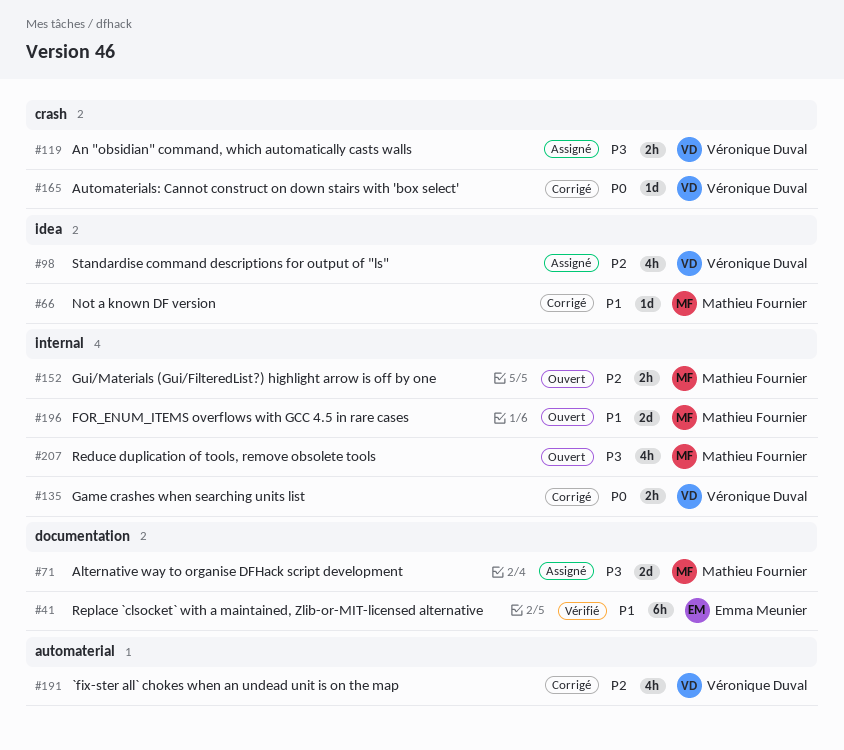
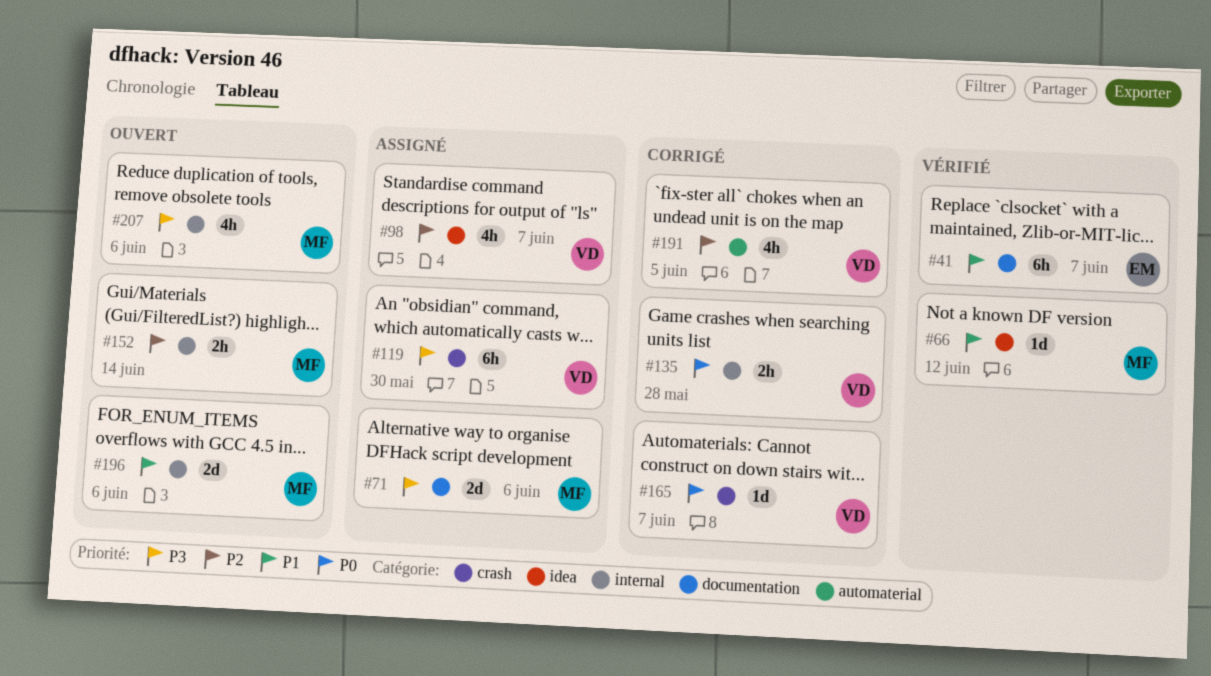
#66, status: Corrigé -> Vérifié
#119, estimate: 2h -> 6h

